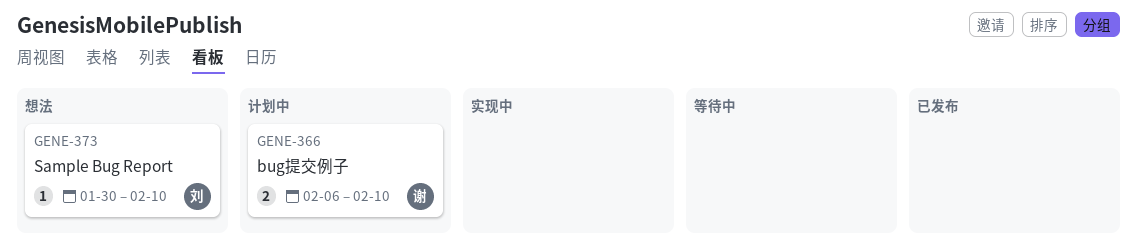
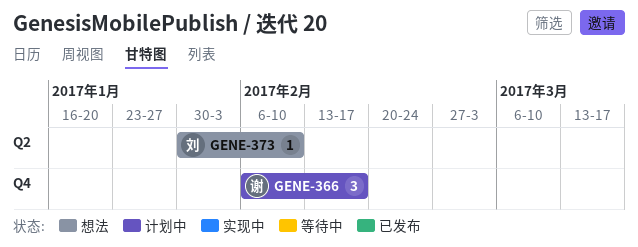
GENE-366, estimate: 2 -> 3
GENE-366, due: Feb 10 -> Feb 17

